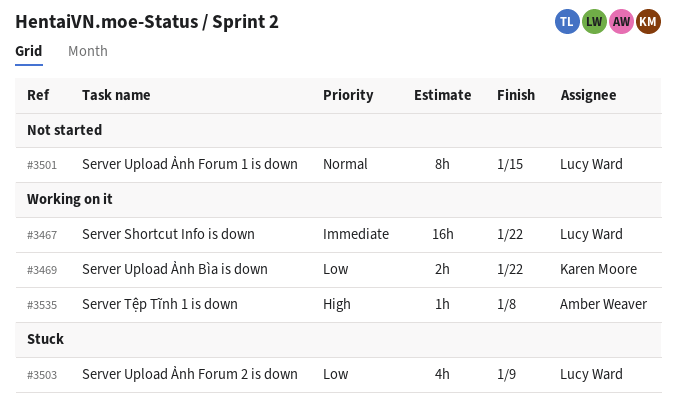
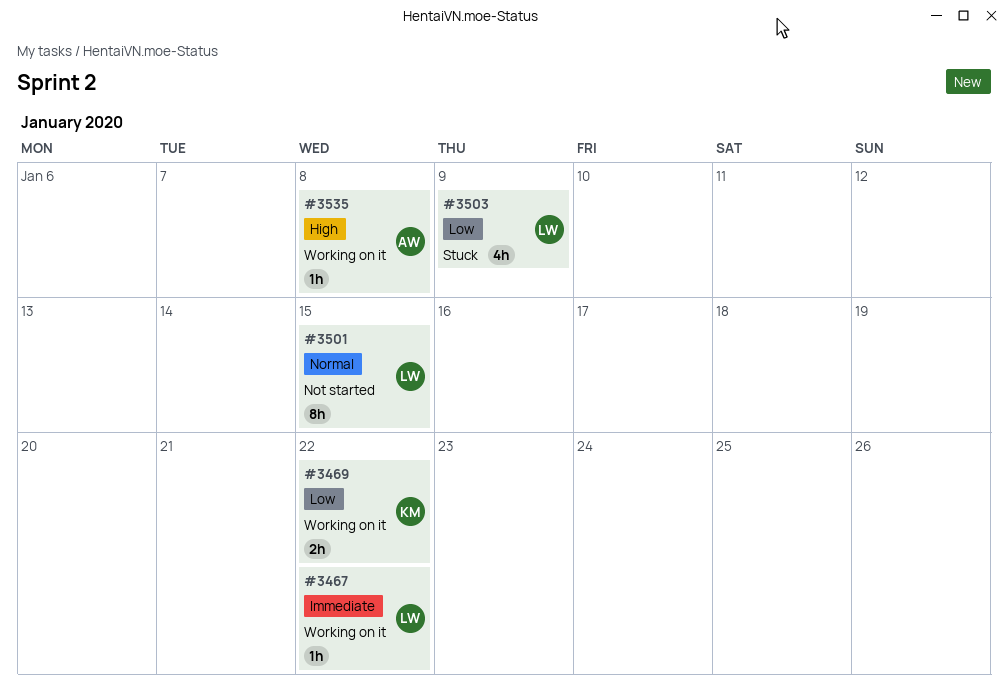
#3467, estimate: 16h -> 1h

